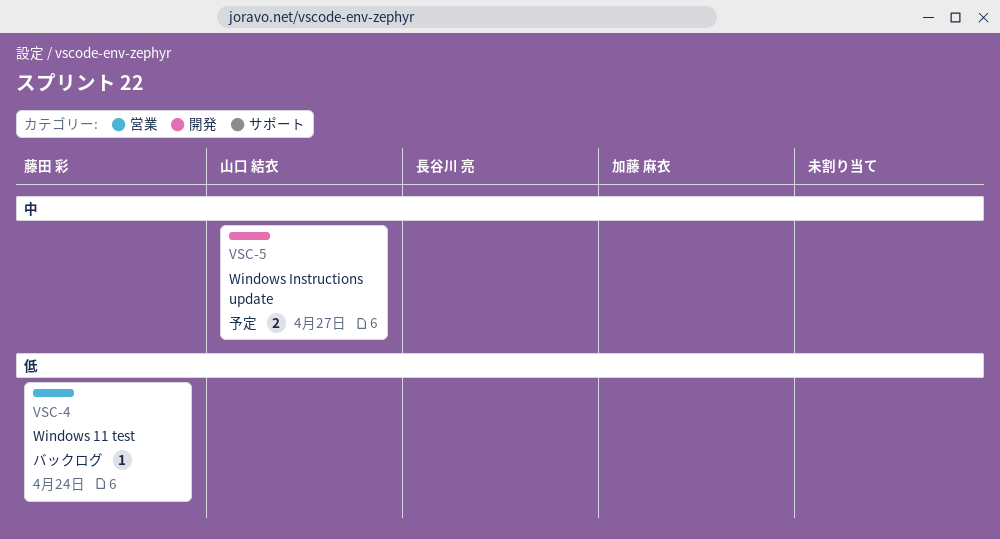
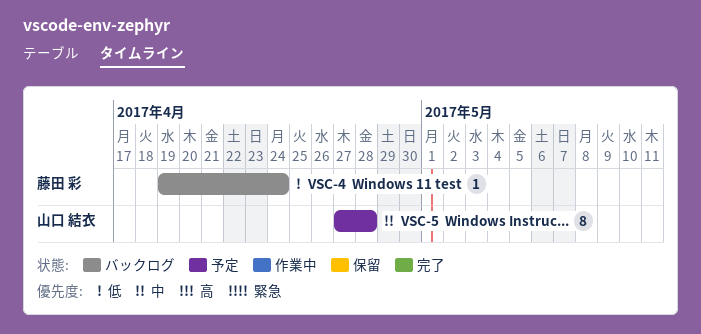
VSC-5, estimate: 2 -> 8
VSC-5, due: Apr 27 -> Apr 28

